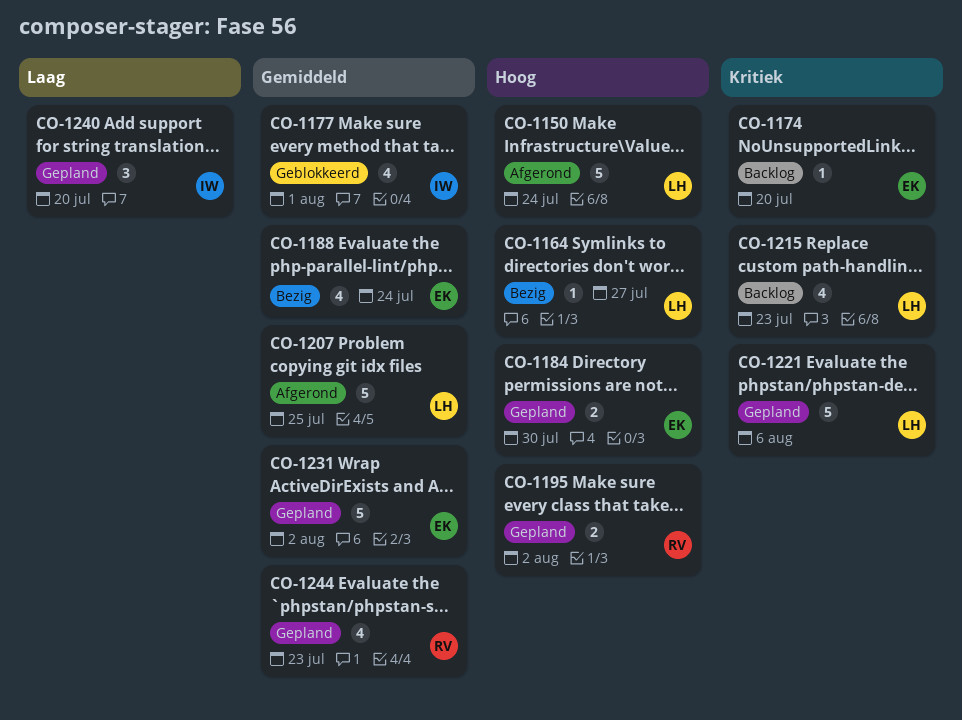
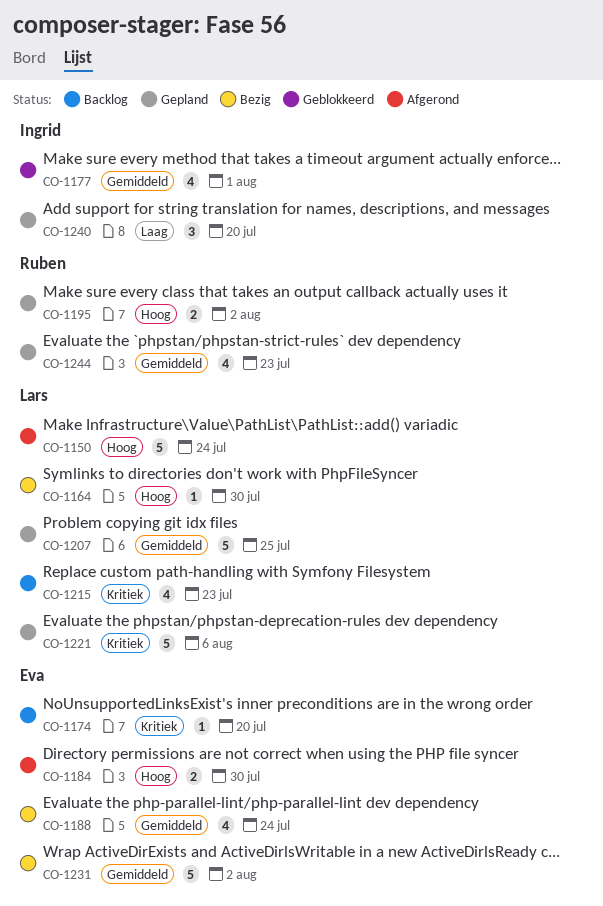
CO-1164, due: Jul 27 -> Jul 30
CO-1184, status: Gepland -> Afgerond
CO-1207, status: Afgerond -> Gepland
CO-1231, status: Gepland -> Bezig

